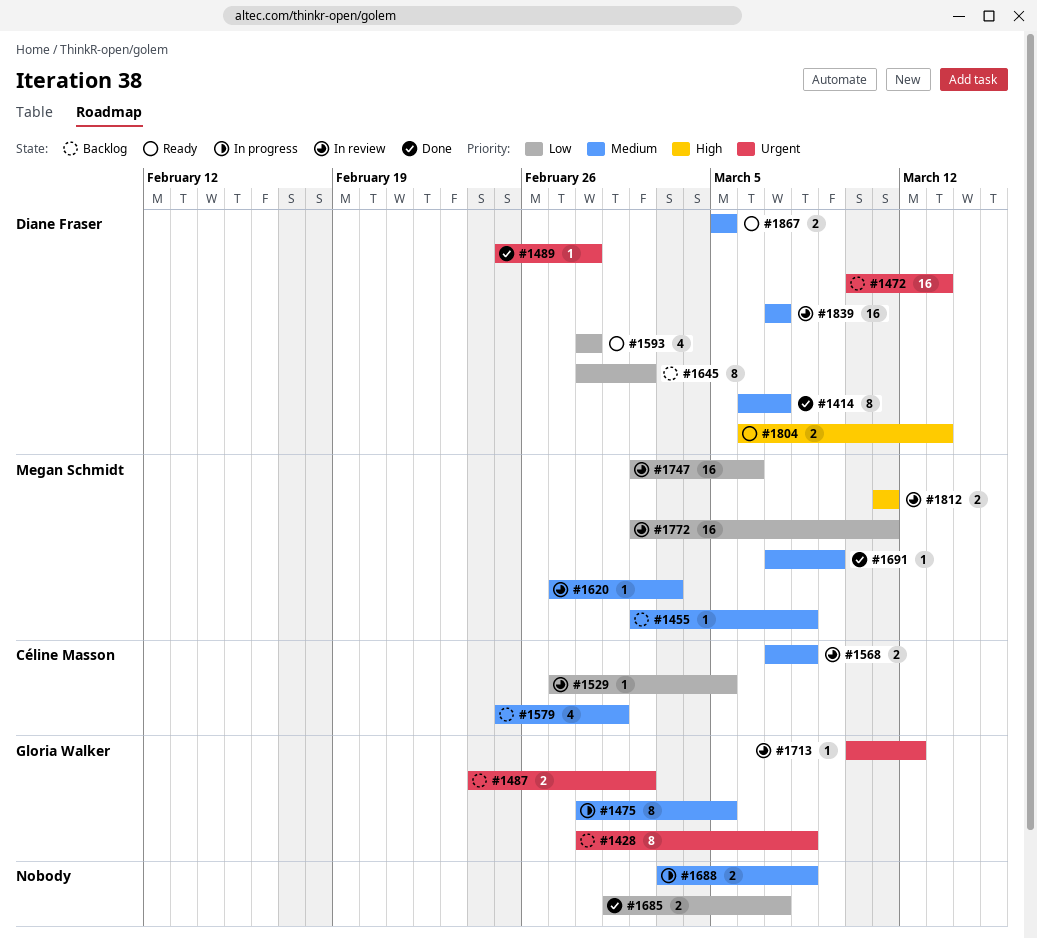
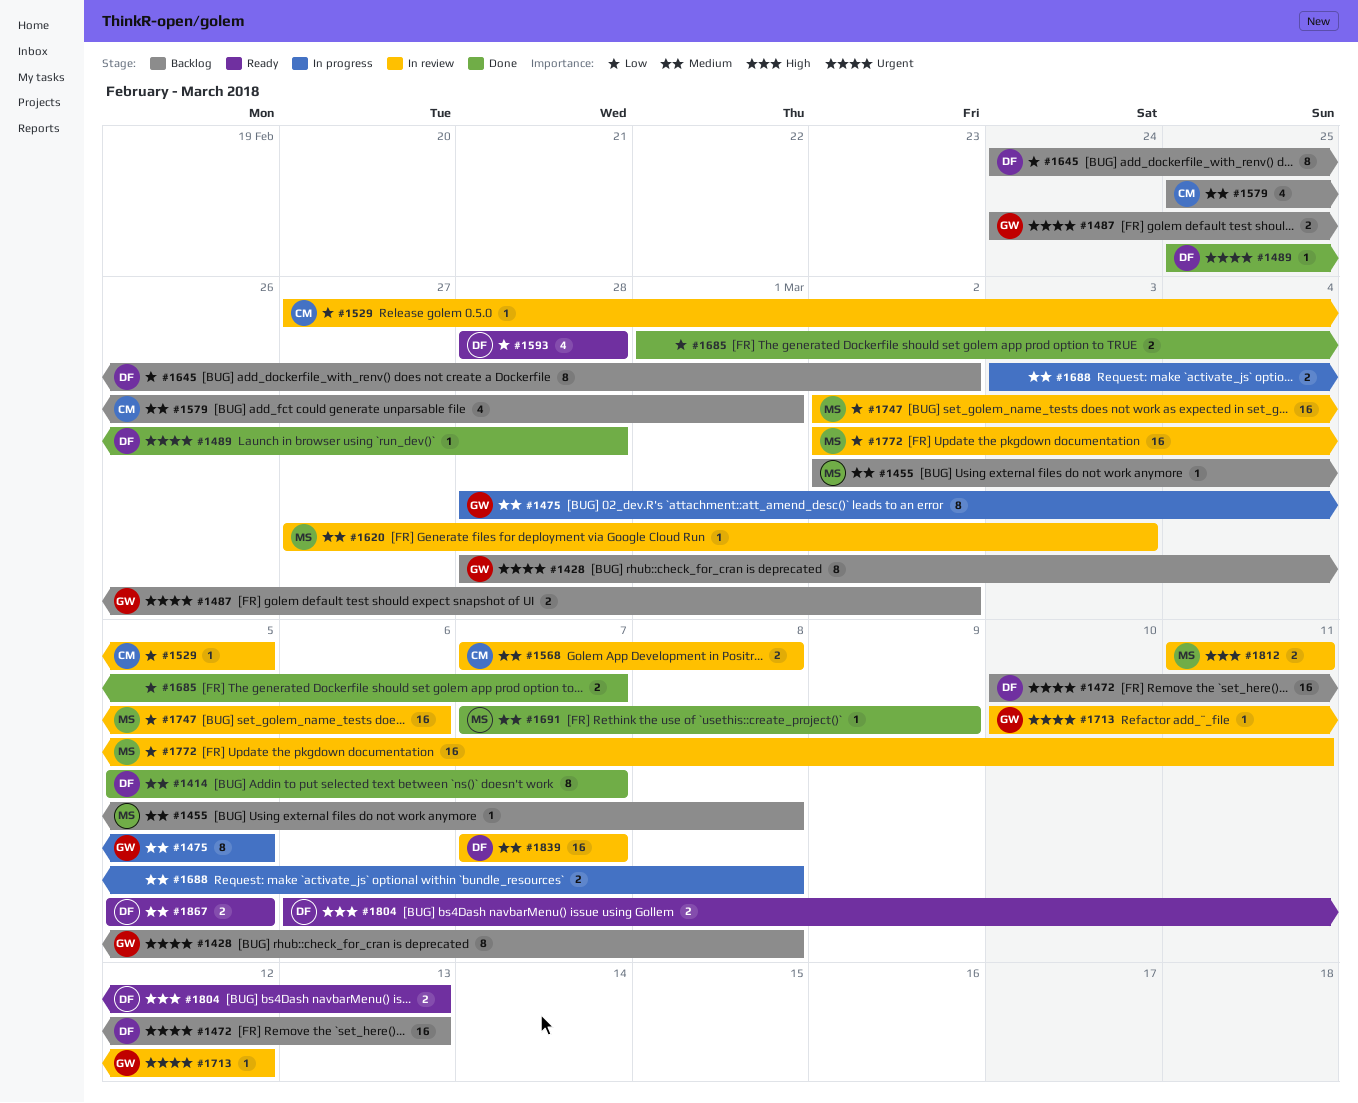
#1414, start: Mar 6 -> Mar 5
#1645, start: Feb 28 -> Feb 24

